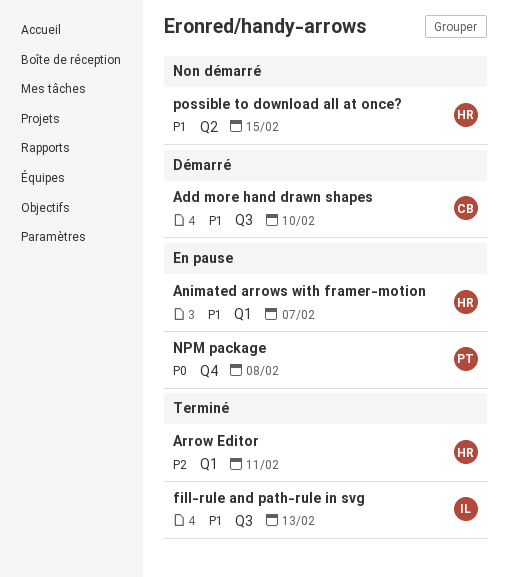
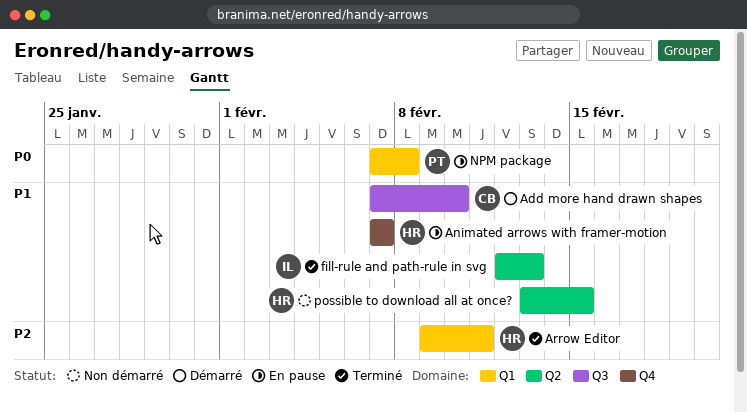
Animated arrows with framer-motion, label: Q1 -> Q4
fill-rule and path-rule in svg, label: Q3 -> Q2
NPM package, label: Q4 -> Q1

